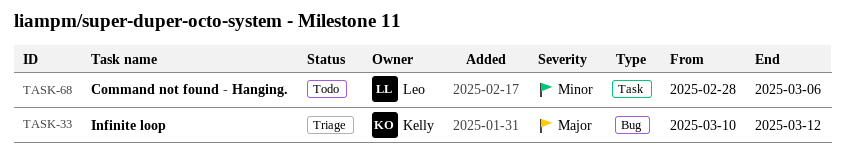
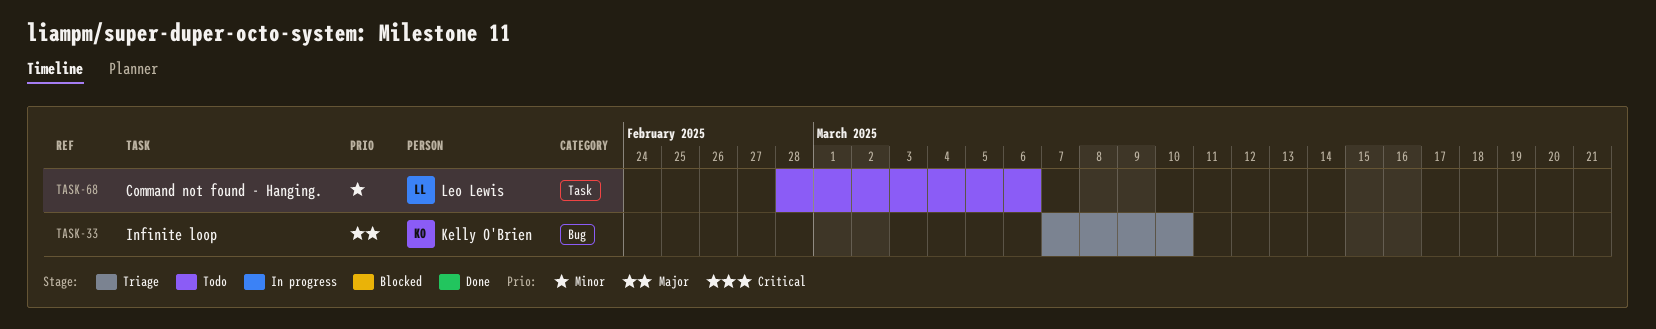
TASK-33, start: Mar 10 -> Mar 7
TASK-33, due: Mar 12 -> Mar 10

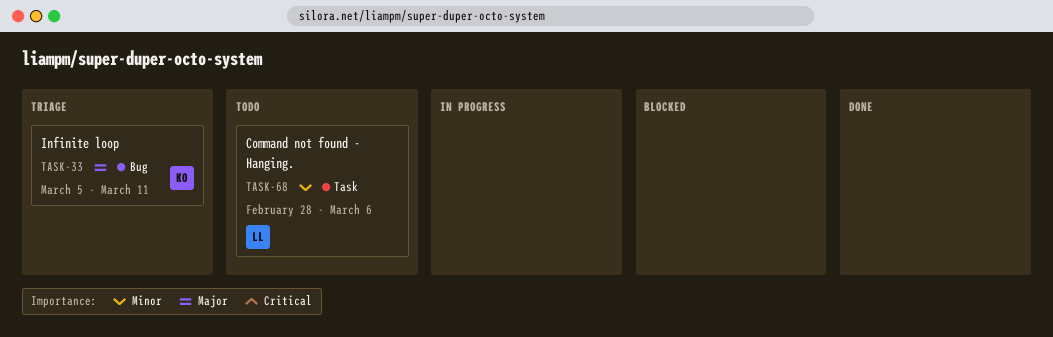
TASK-33, start: Mar 7 -> Mar 5
TASK-33, due: Mar 10 -> Mar 11

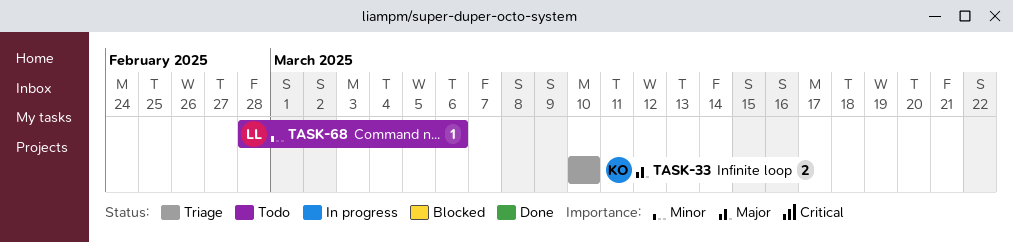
TASK-33, start: Mar 5 -> Mar 10
TASK-33, due: Mar 11 -> Mar 10

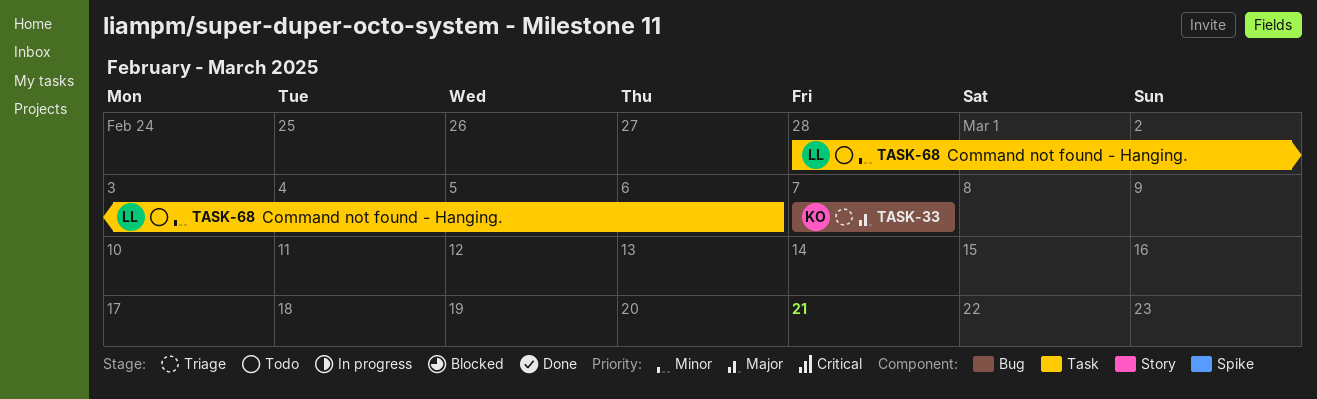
TASK-33, start: Mar 10 -> Mar 7
TASK-33, due: Mar 10 -> Mar 7

